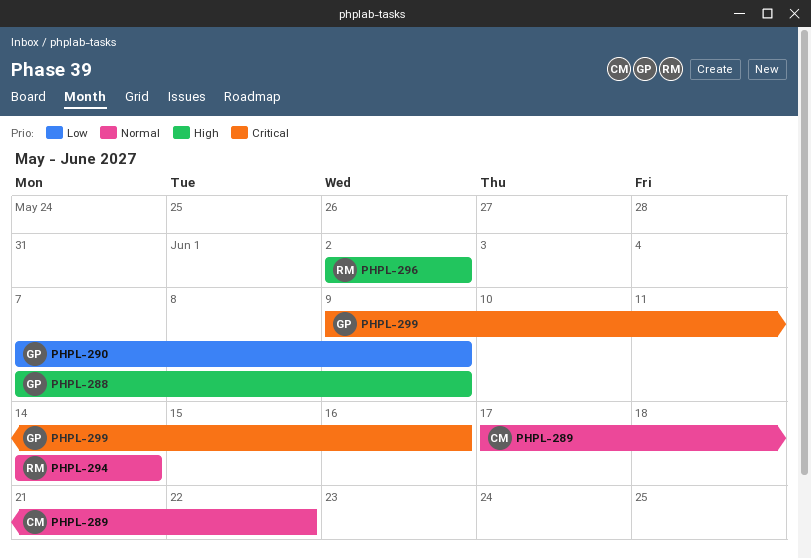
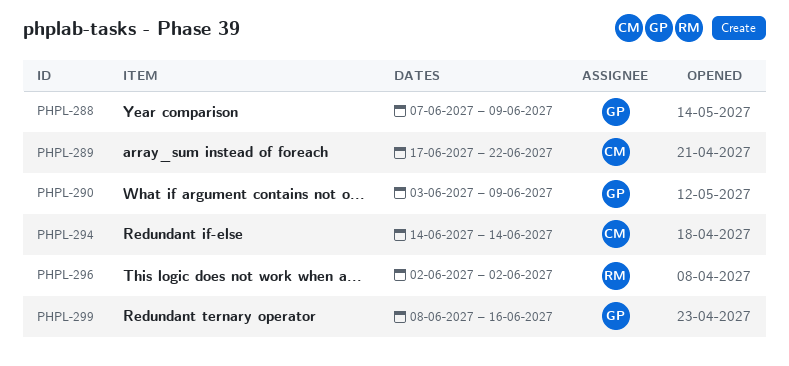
PHPL-290, start: Jun 7 -> Jun 3
PHPL-294, owner: RM -> CM
PHPL-299, start: Jun 9 -> Jun 8

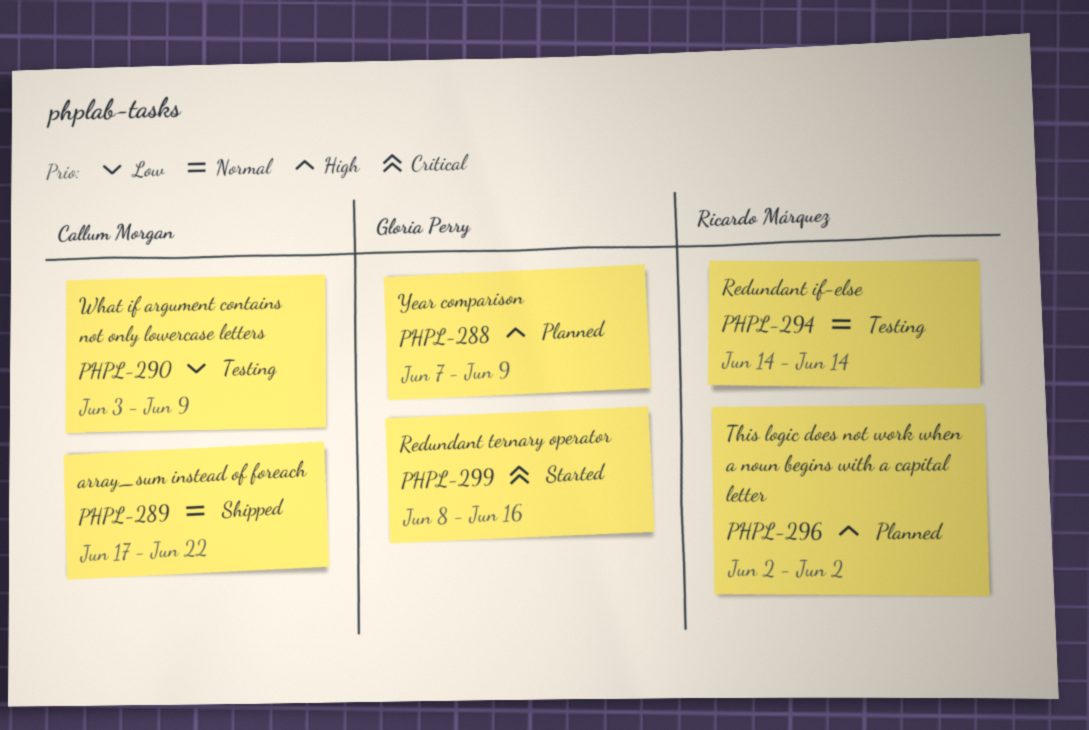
PHPL-290, owner: Gloria Perry -> Callum Morgan
PHPL-294, owner: Callum Morgan -> Ricardo Márquez

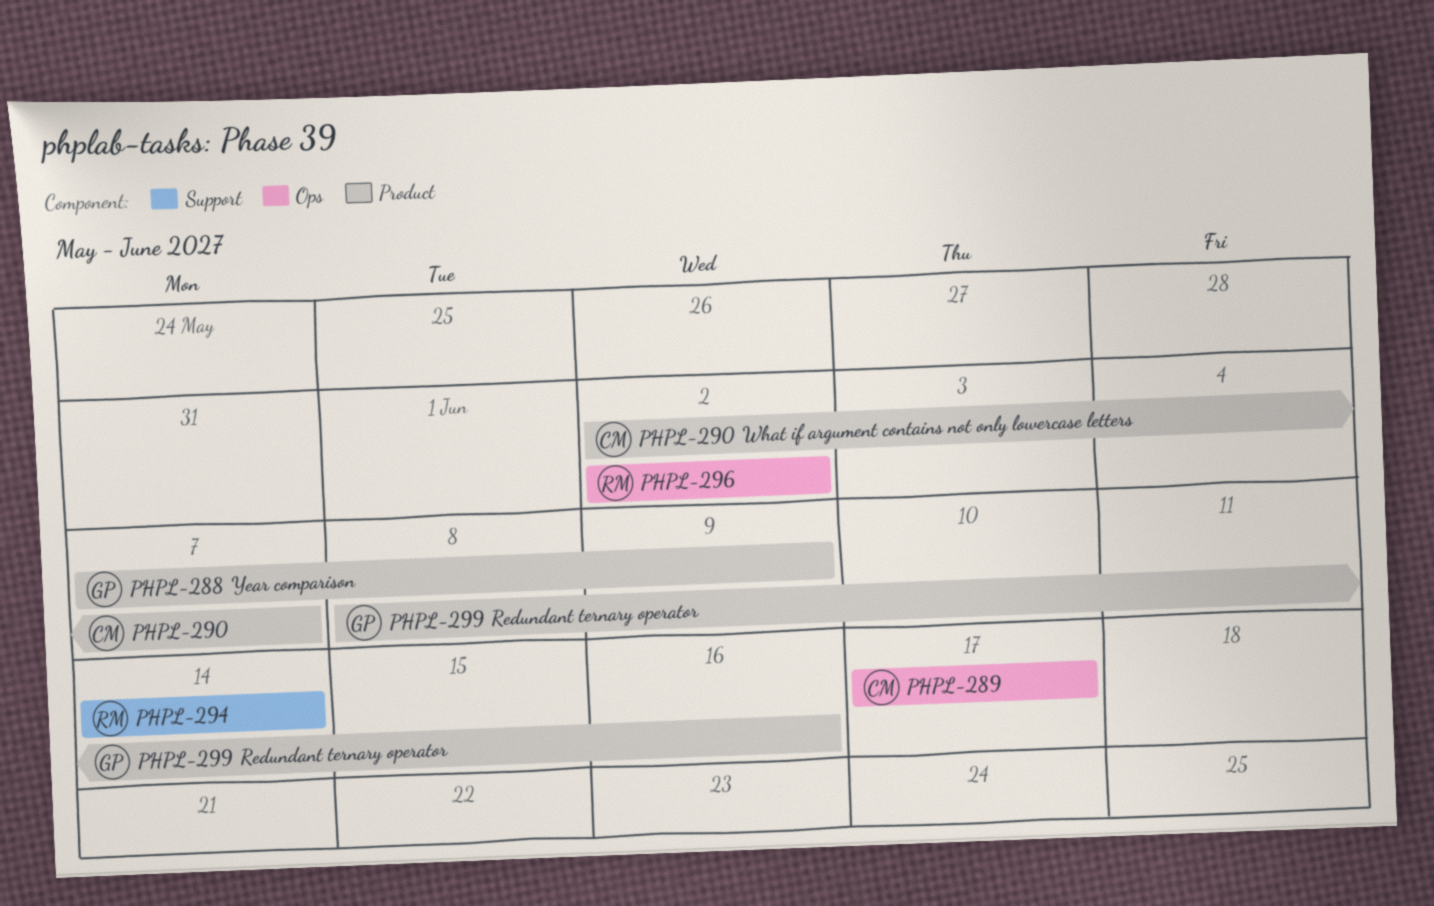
PHPL-289, due: Jun 22 -> Jun 17
PHPL-290, start: Jun 3 -> Jun 2
PHPL-290, due: Jun 9 -> Jun 7

